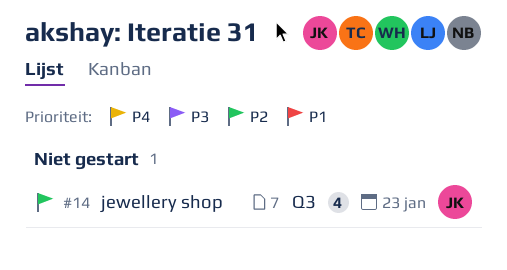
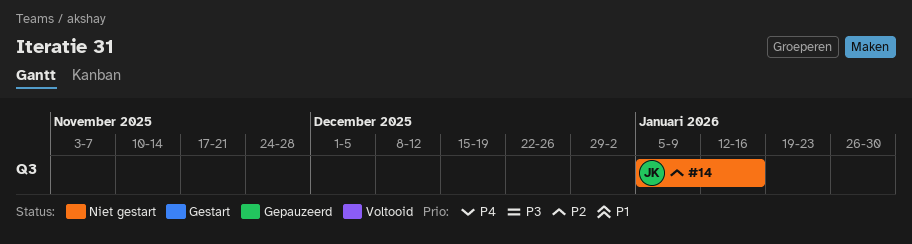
#14, due: Jan 23 -> Jan 16

